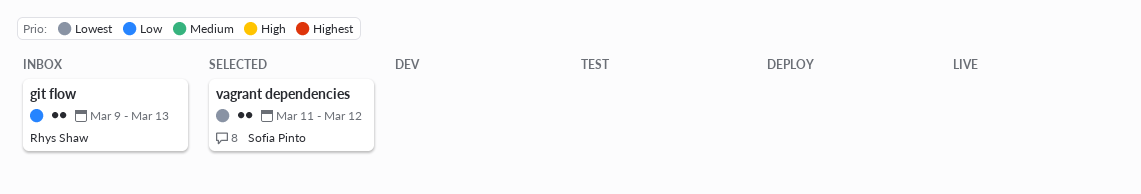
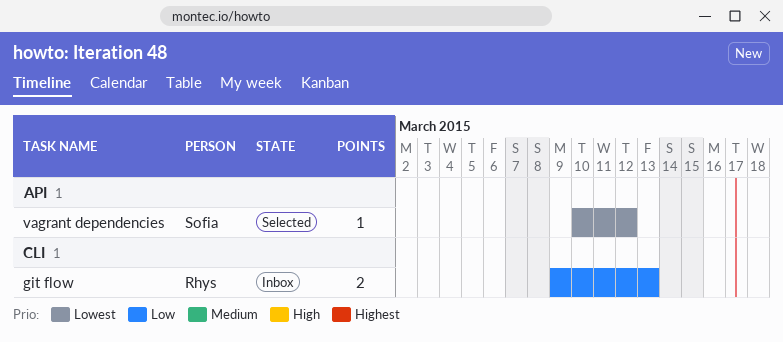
vagrant dependencies, estimate: 2 -> 1
vagrant dependencies, start: Mar 11 -> Mar 10

